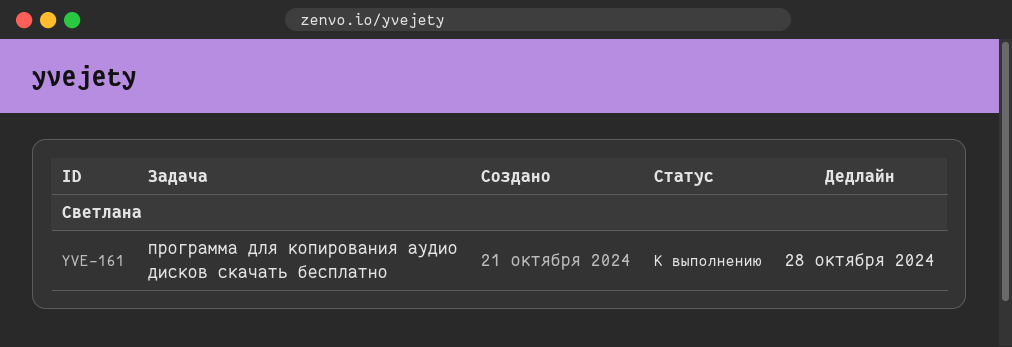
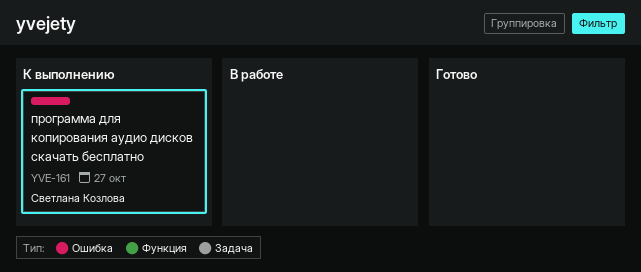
YVE-161, due: Oct 28 -> Oct 27

